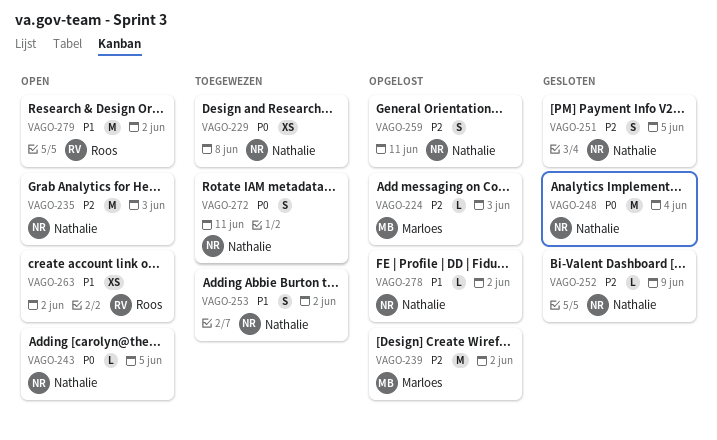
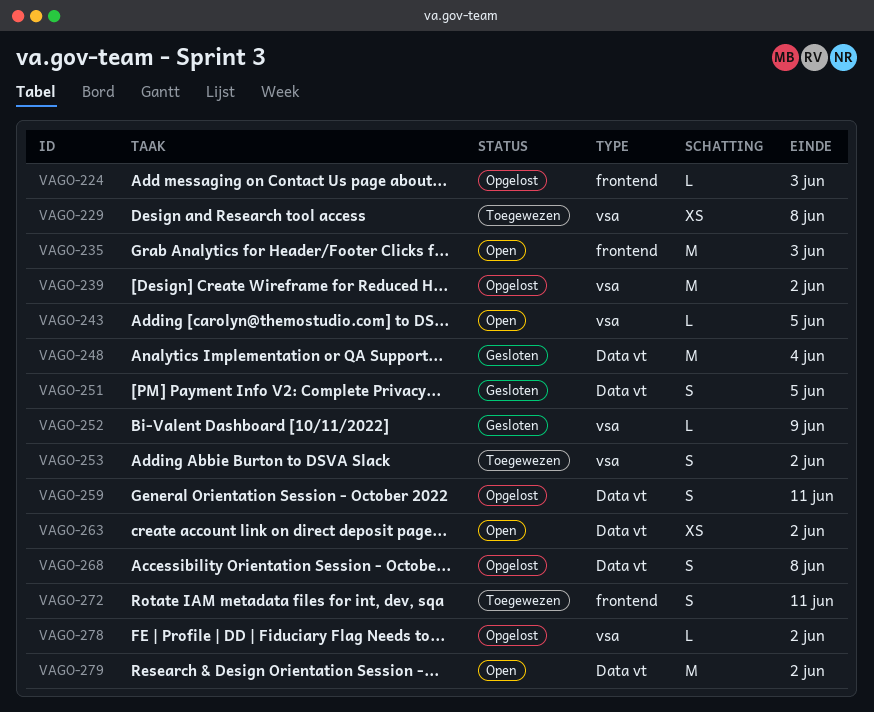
VAGO-268: none -> present

